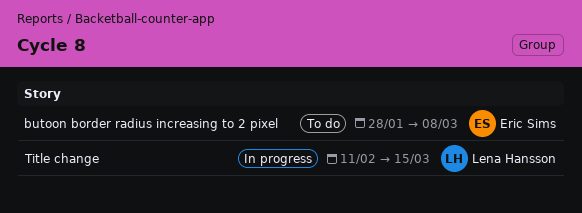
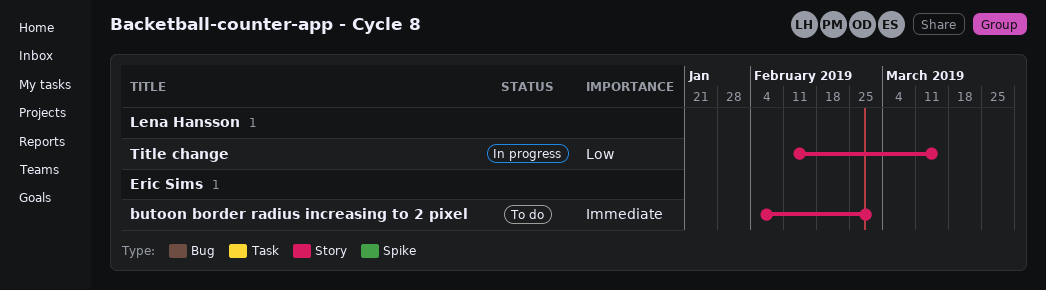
butoon border radius increasing to 2 pixel, start: Jan 28 -> Feb 4
butoon border radius increasing to 2 pixel, due: Mar 8 -> Mar 1

